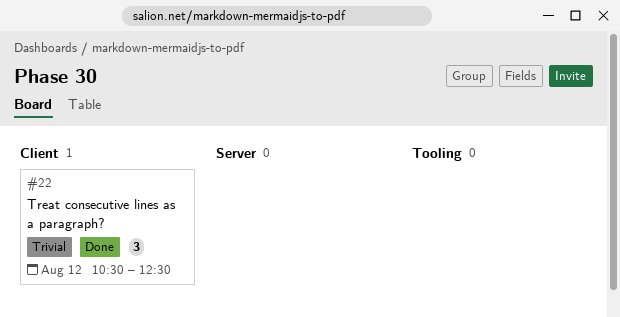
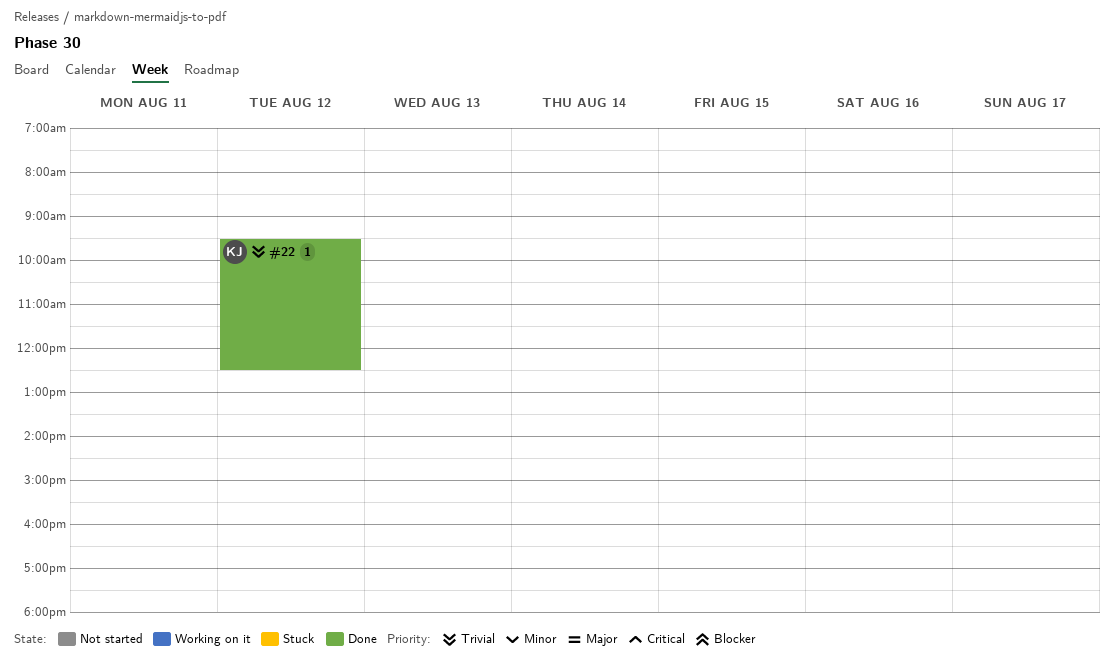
#22, estimate: 3 -> 1
#22, begins: 10:30 -> 09:30

